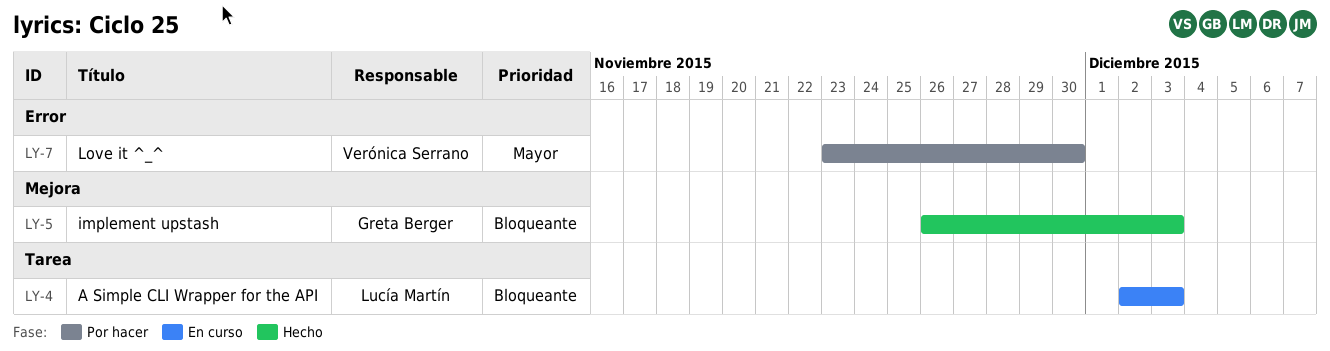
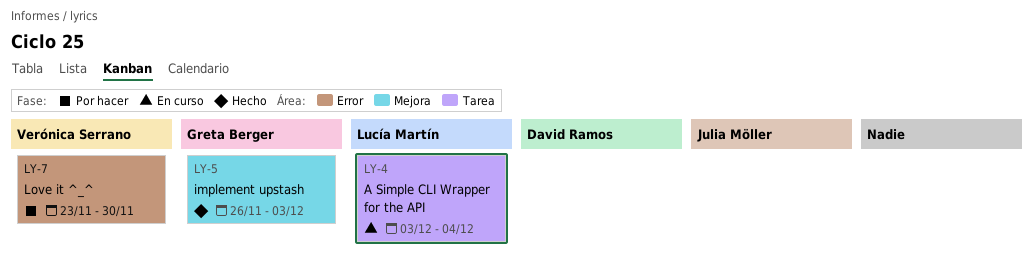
LY-4, start: Dec 2 -> Dec 3
LY-4, due: Dec 3 -> Dec 4

